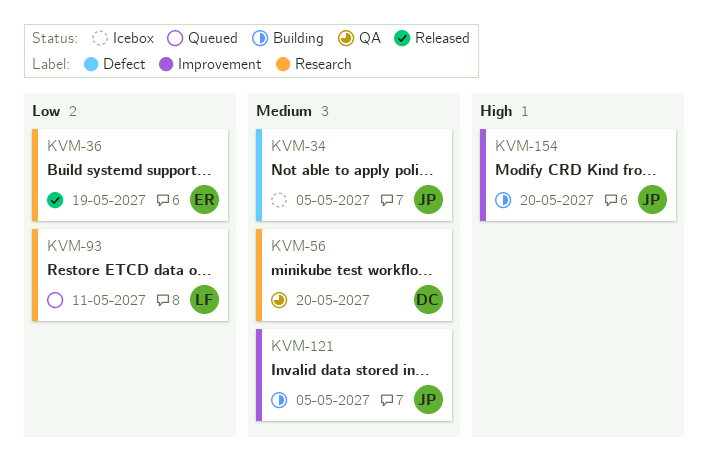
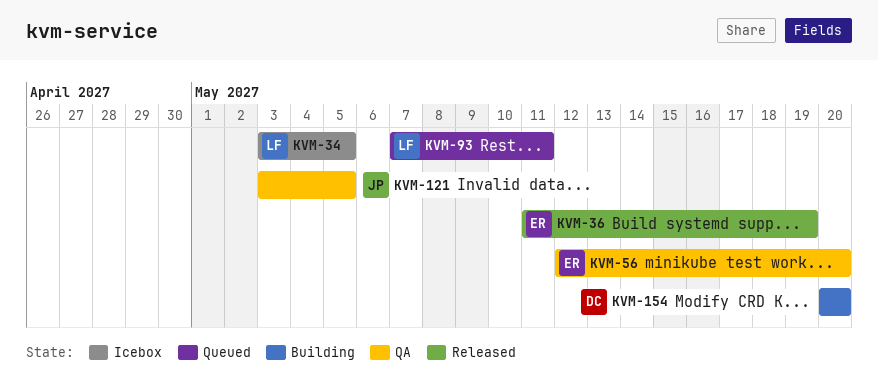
KVM-34, owner: JP -> LF
KVM-56, owner: DC -> ER
KVM-121, status: Building -> QA
KVM-154, owner: JP -> DC

